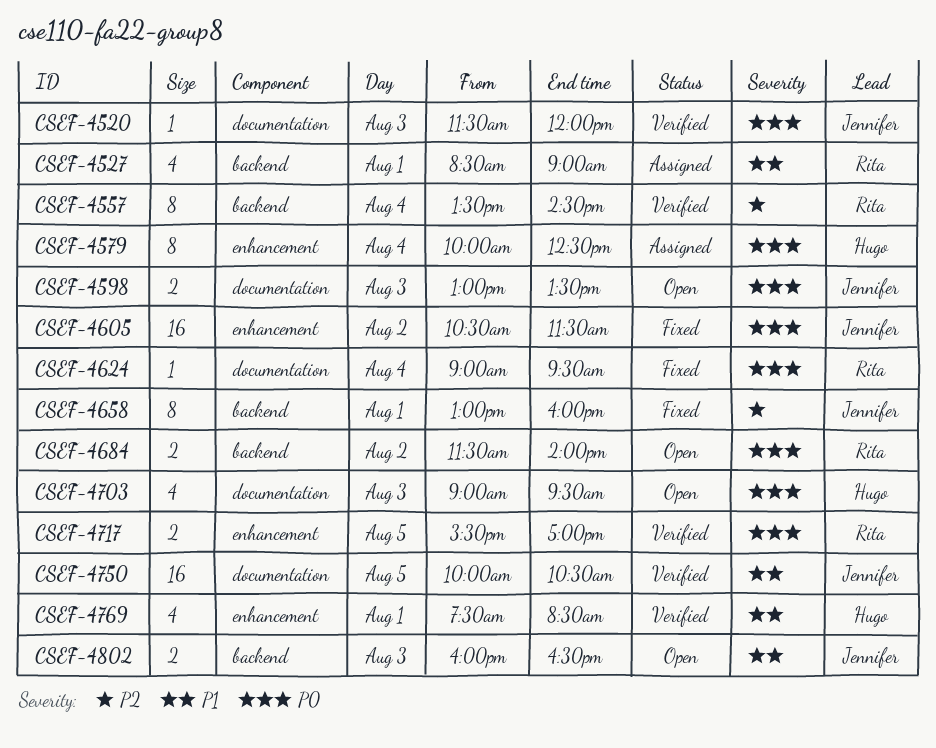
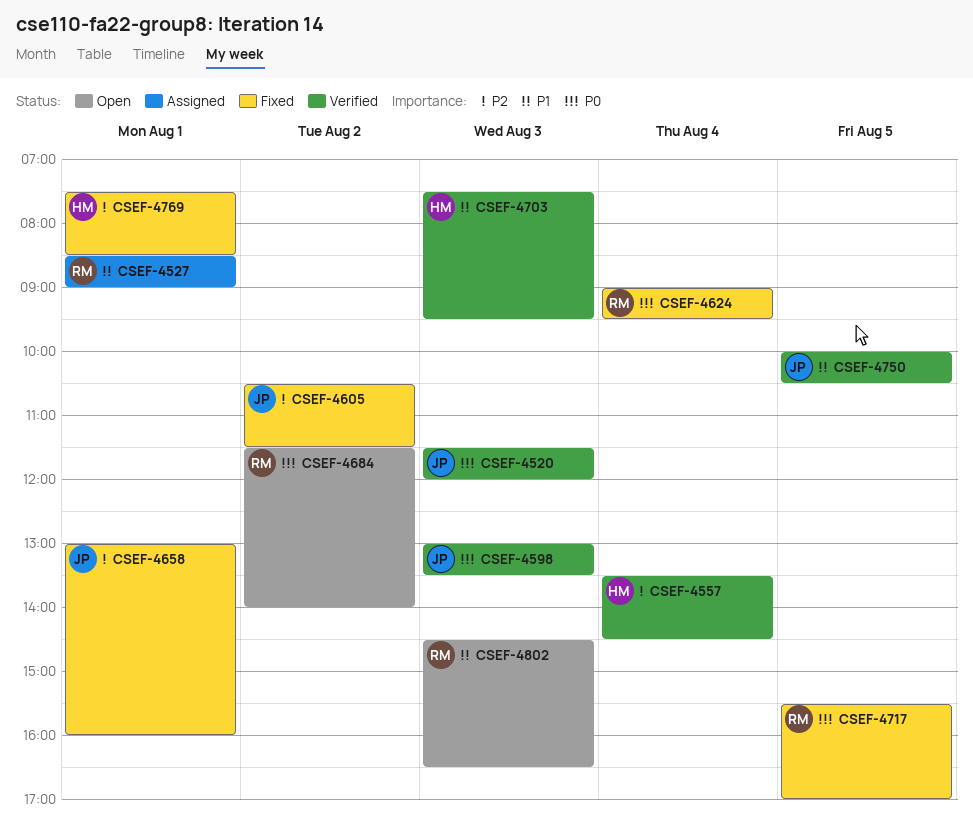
CSEF-4557, owner: Rita -> Hugo
CSEF-4579: present -> none
CSEF-4598, status: Open -> Verified
CSEF-4605, priority: P0 -> P2
CSEF-4703, status: Open -> Verified
CSEF-4703, priority: P0 -> P1
CSEF-4703, begins: 09:00 -> 07:30
CSEF-4717, status: Verified -> Fixed
CSEF-4769, status: Verified -> Fixed
CSEF-4769, priority: P1 -> P2
CSEF-4802, owner: Jennifer -> Rita
CSEF-4802, begins: 16:00 -> 14:30

